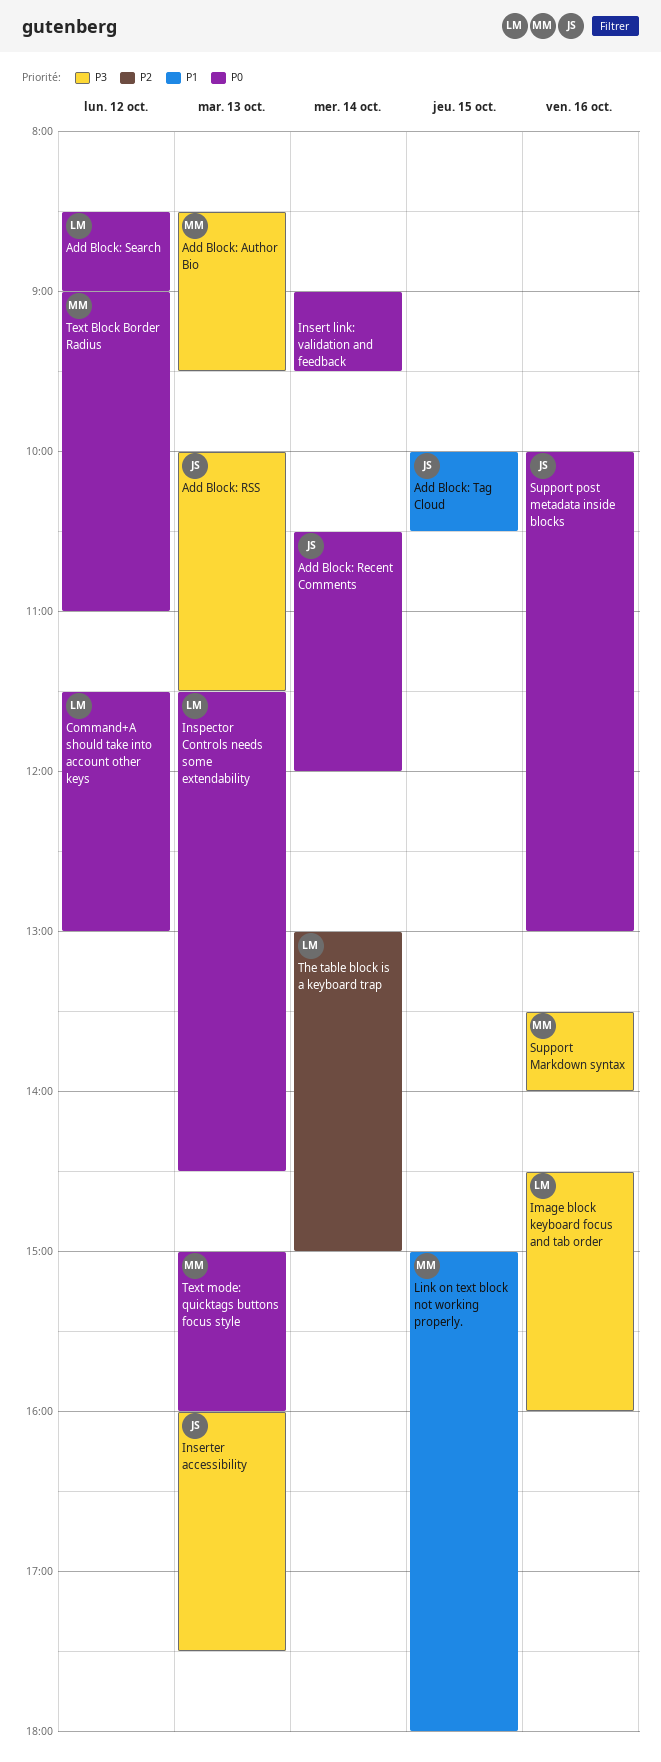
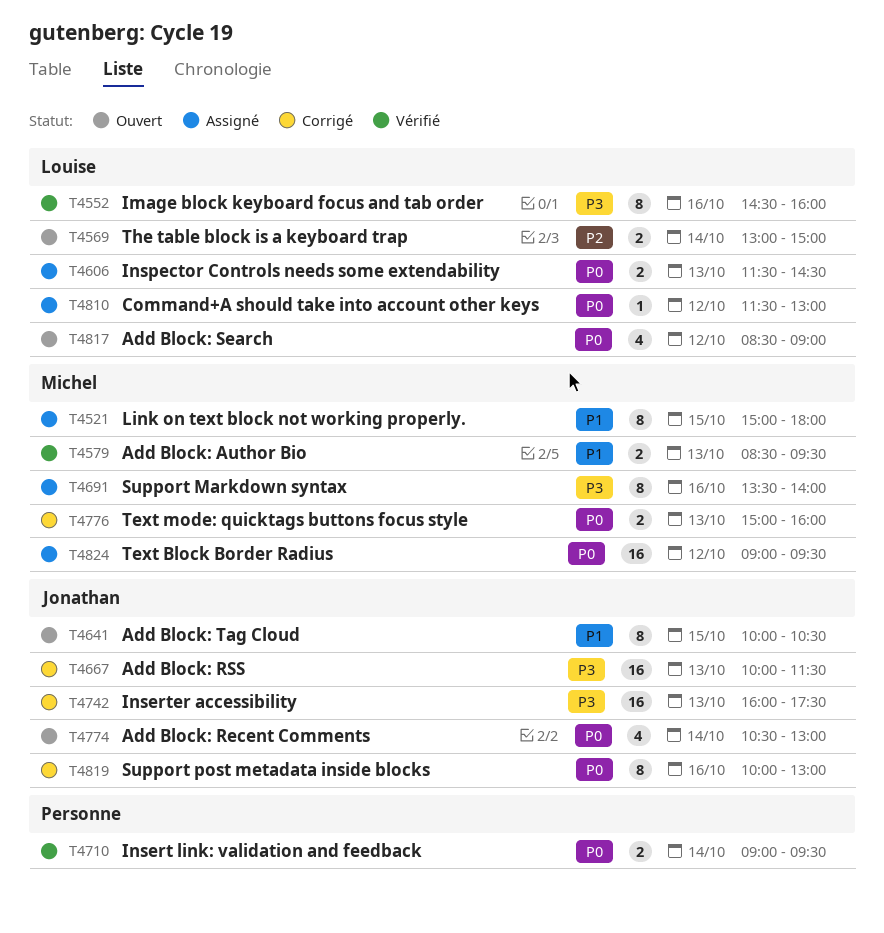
Add Block: Author Bio, priority: P3 -> P1
Add Block: Recent Comments, ends: 12:00 -> 13:00
Text Block Border Radius, ends: 11:00 -> 09:30

